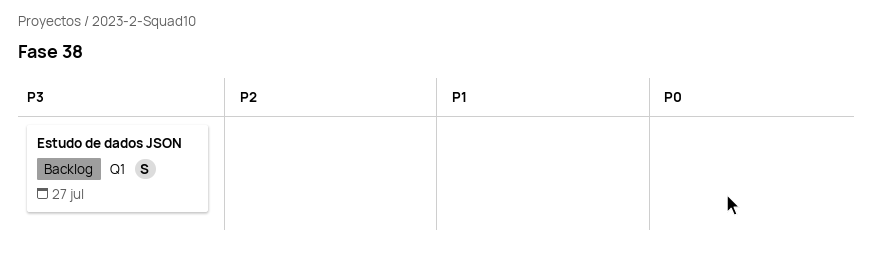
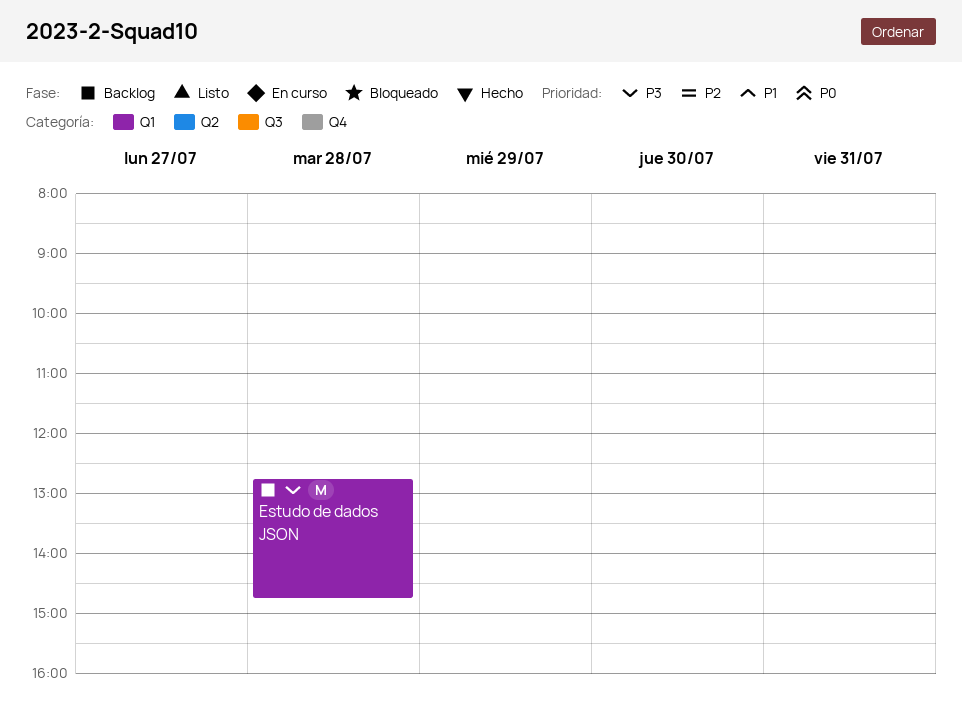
Estudo de dados JSON, estimate: S -> M
Estudo de dados JSON, day: Jul 27 -> Jul 28

